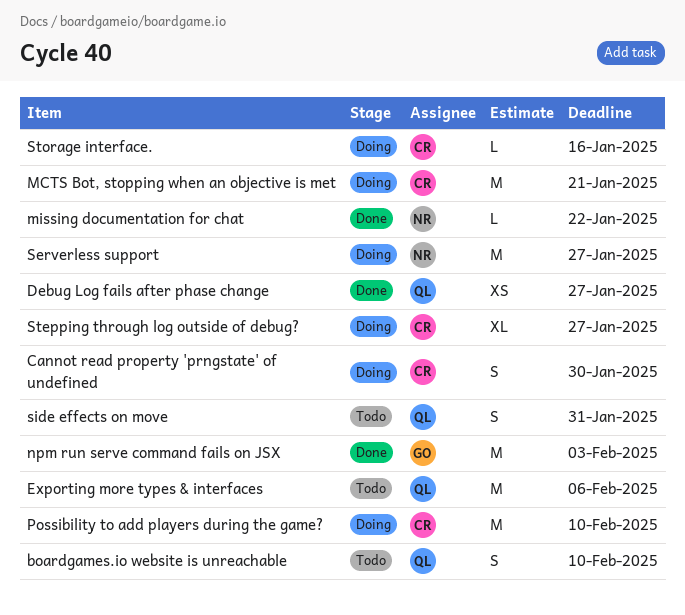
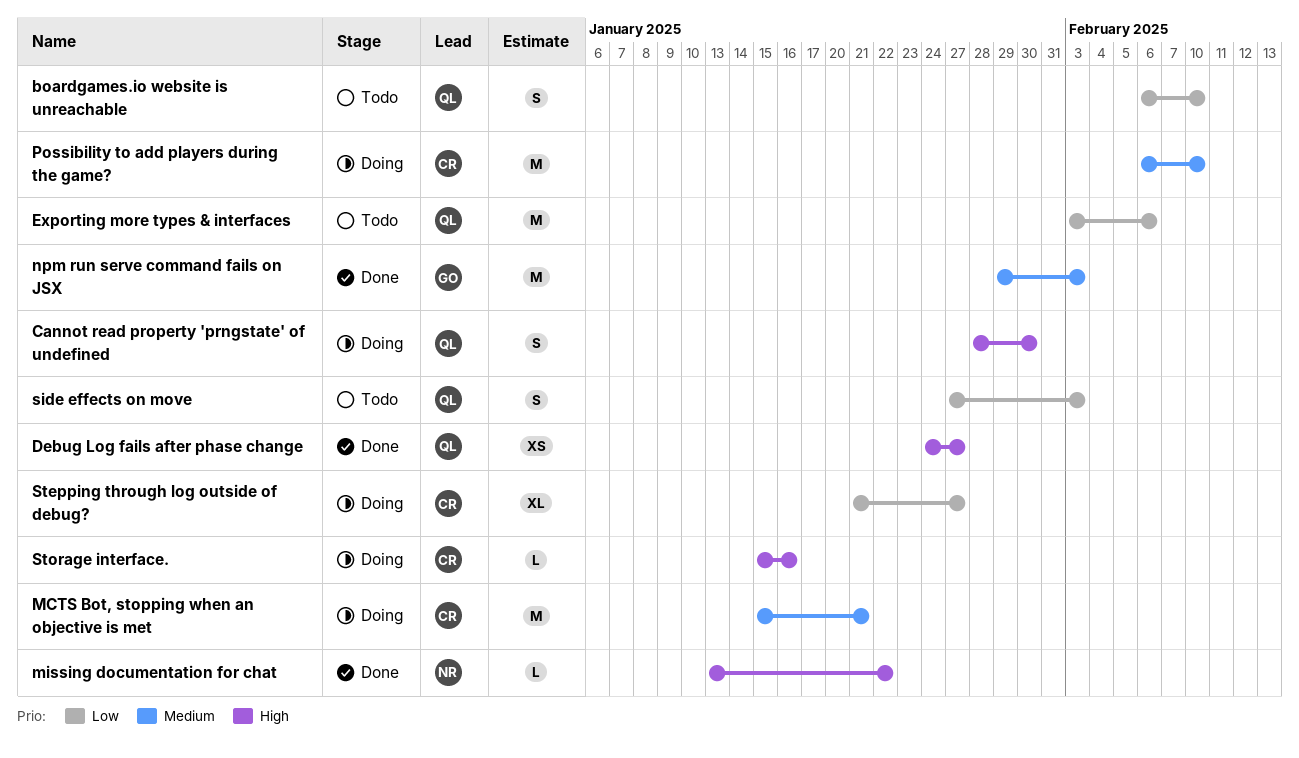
Cannot read property 'prngstate' of undefined, owner: CR -> QL
Serverless support: present -> none
side effects on move, due: Jan 31 -> Feb 3

